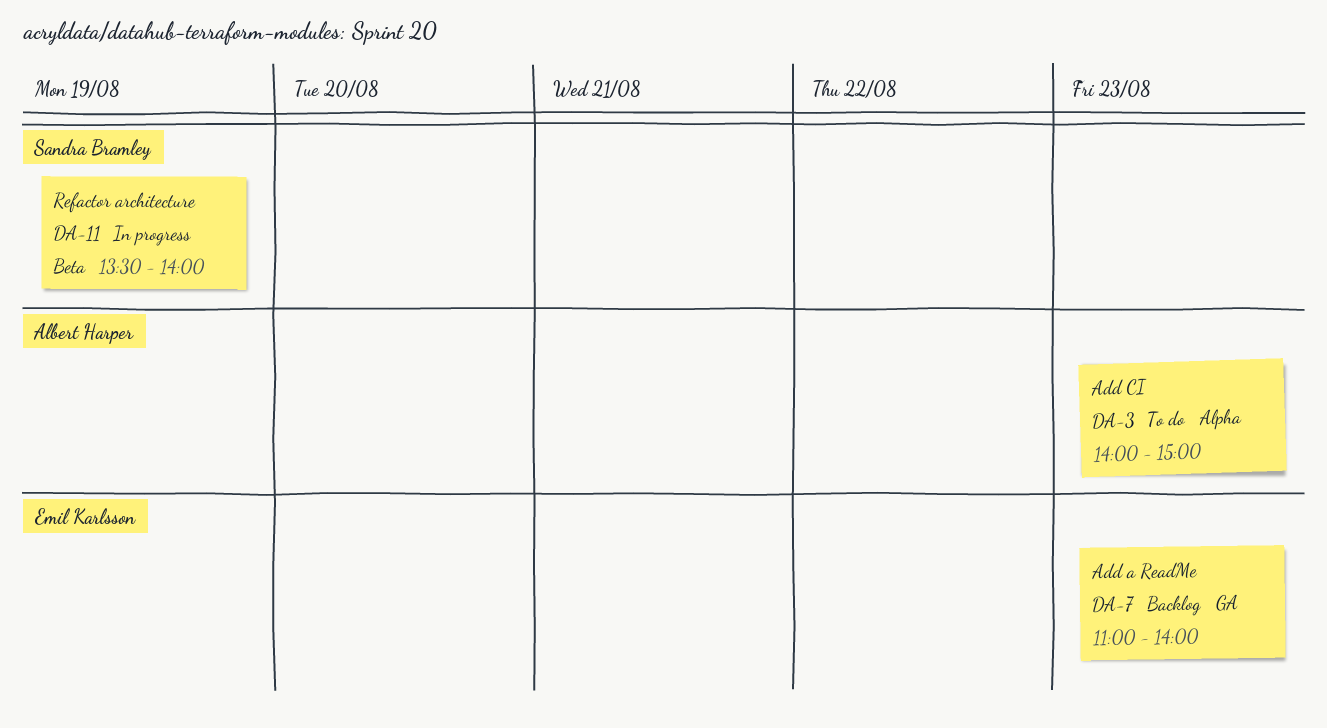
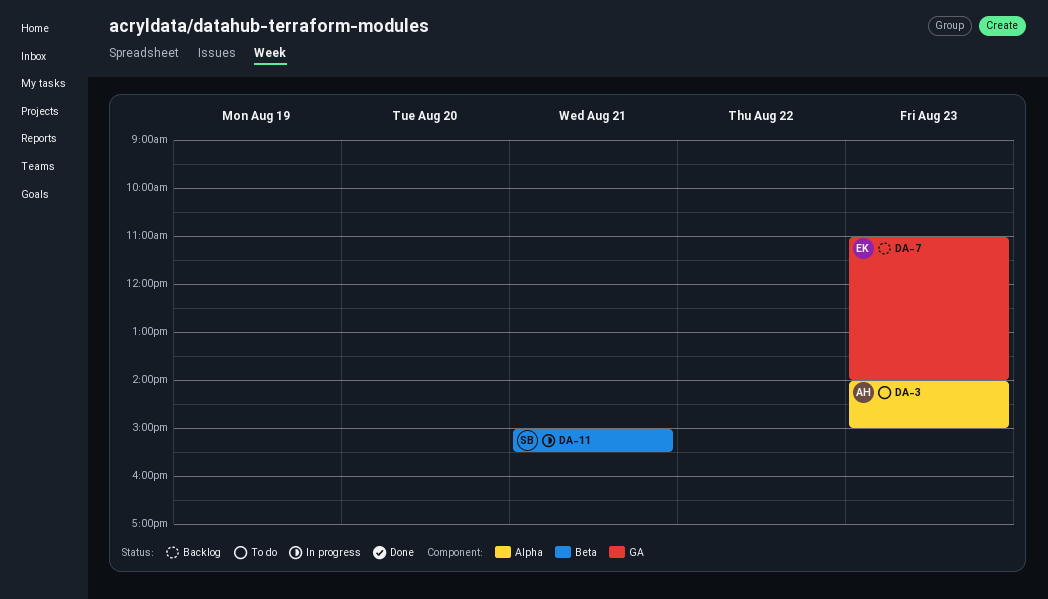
DA-11, day: Aug 19 -> Aug 21
DA-11, begins: 13:30 -> 15:00
DA-11, ends: 14:00 -> 15:30

